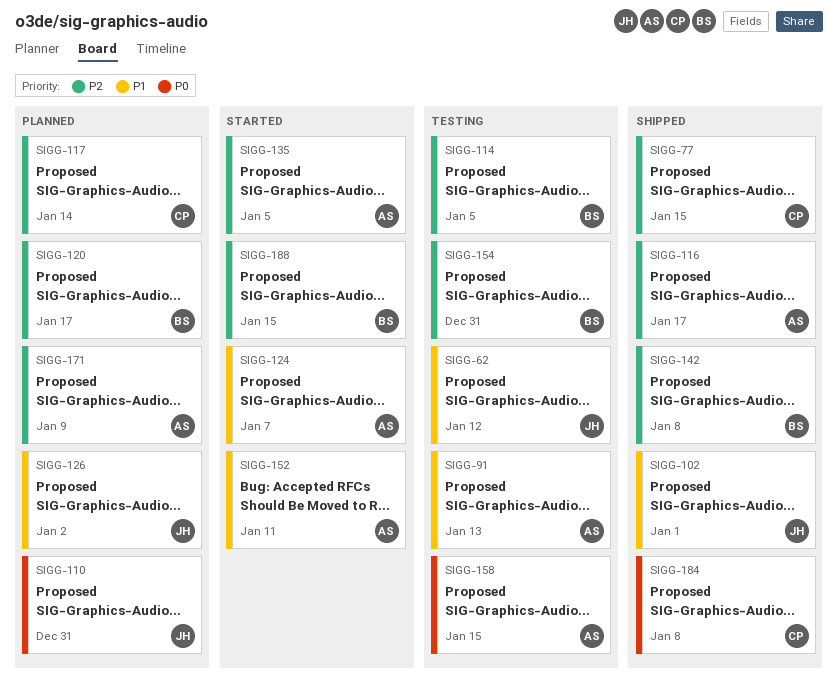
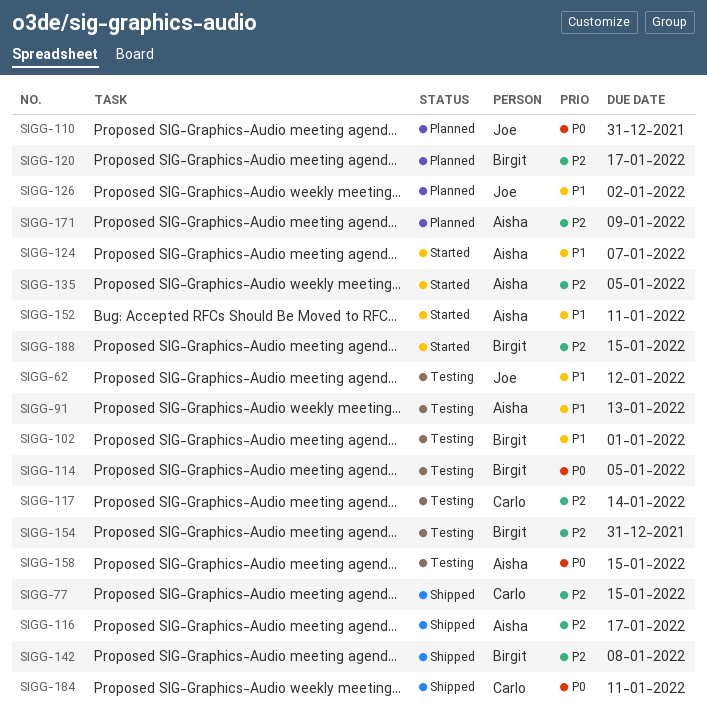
SIGG-102, status: Shipped -> Testing
SIGG-102, owner: Joe -> Birgit
SIGG-114, priority: P2 -> P0
SIGG-117, status: Planned -> Testing
SIGG-184, due: Jan 8 -> Jan 11

